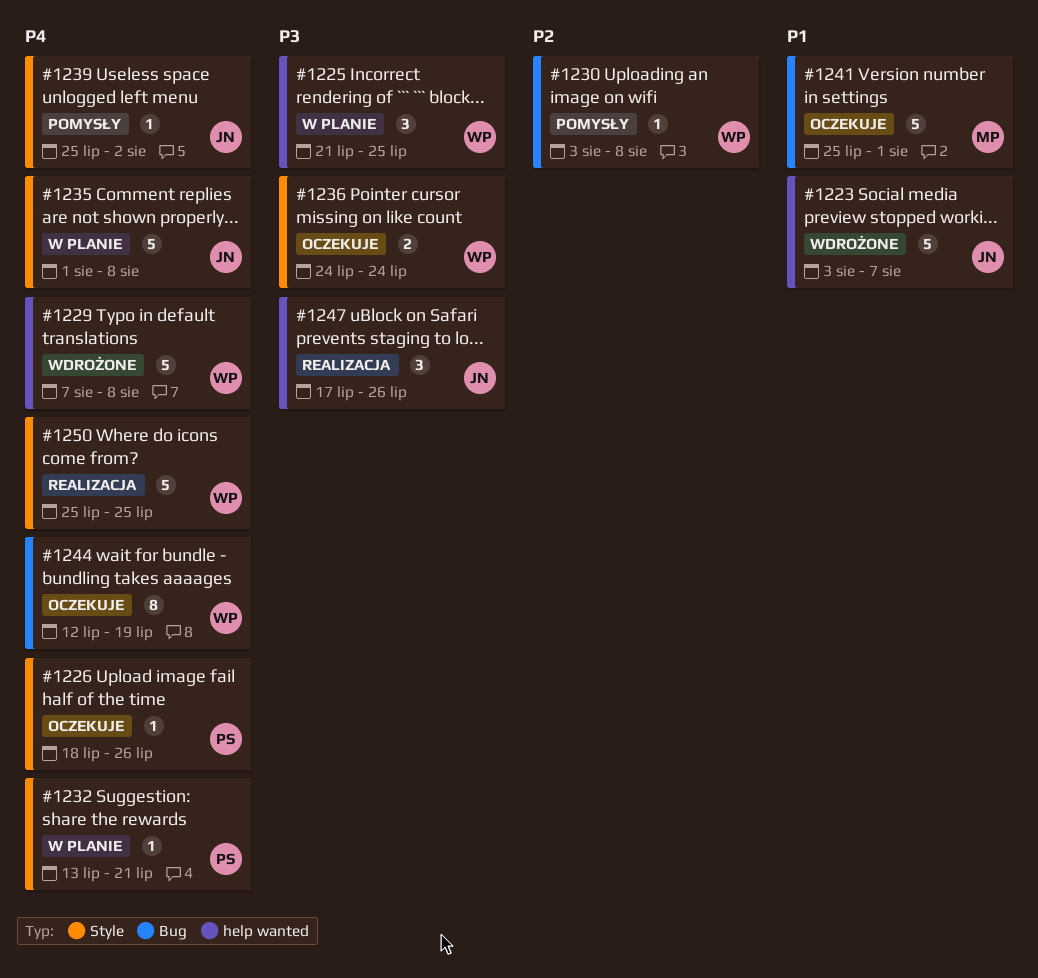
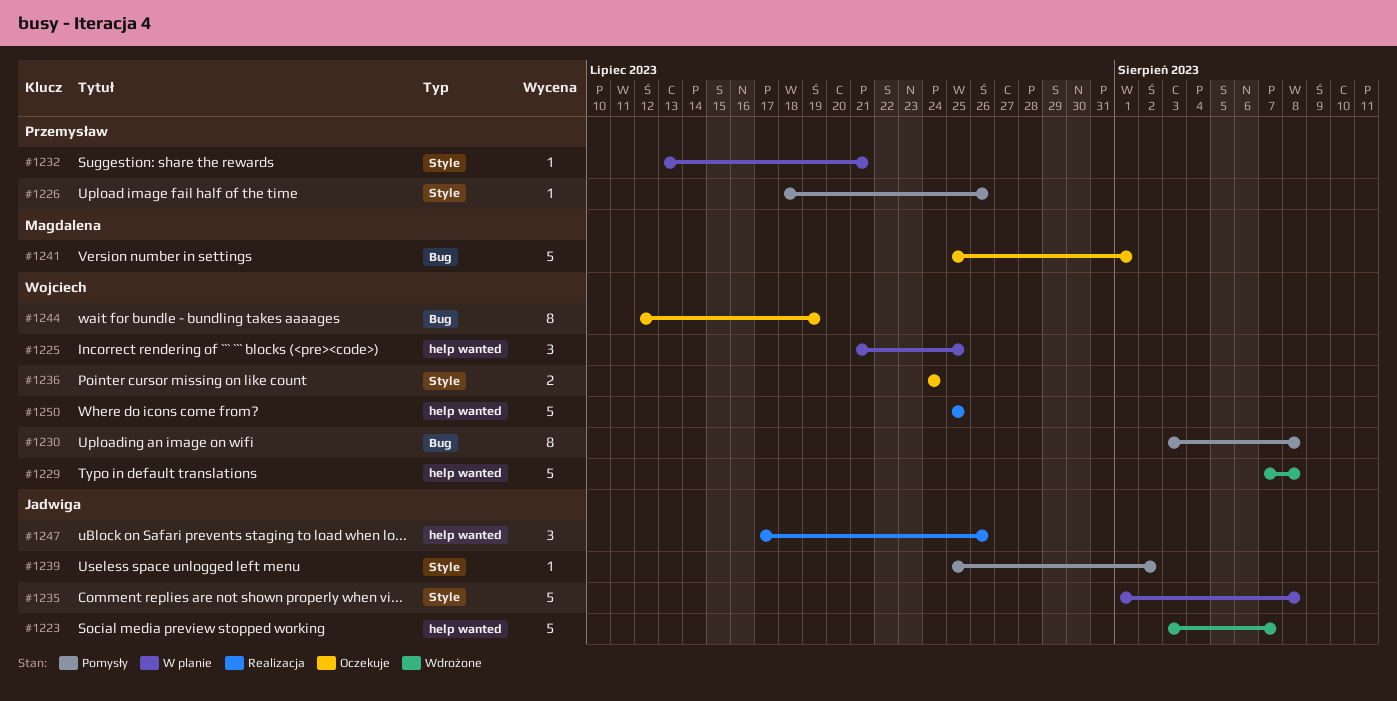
#1226, status: Oczekuje -> Pomysły
#1230, estimate: 1 -> 8
#1250, label: Style -> help wanted

